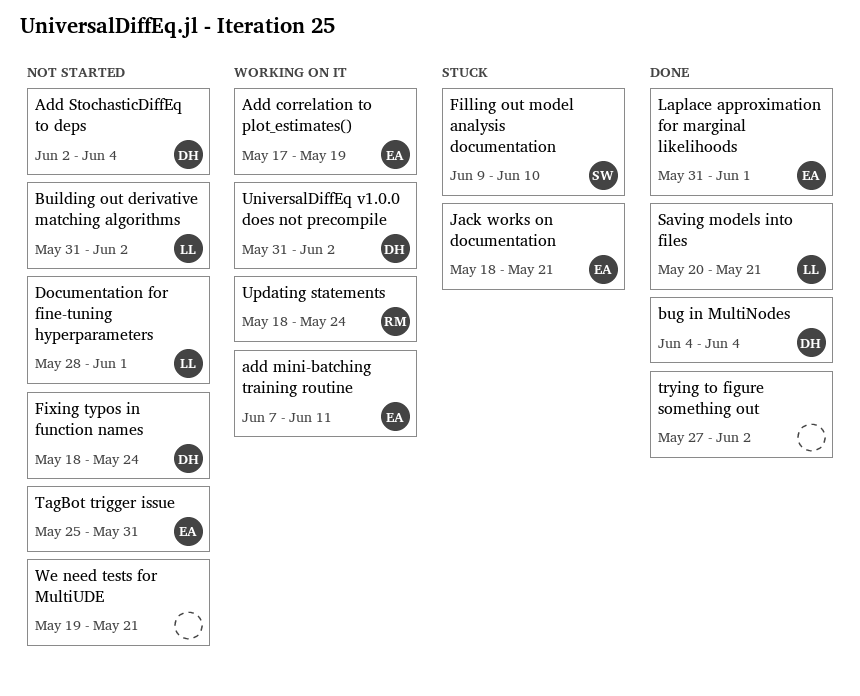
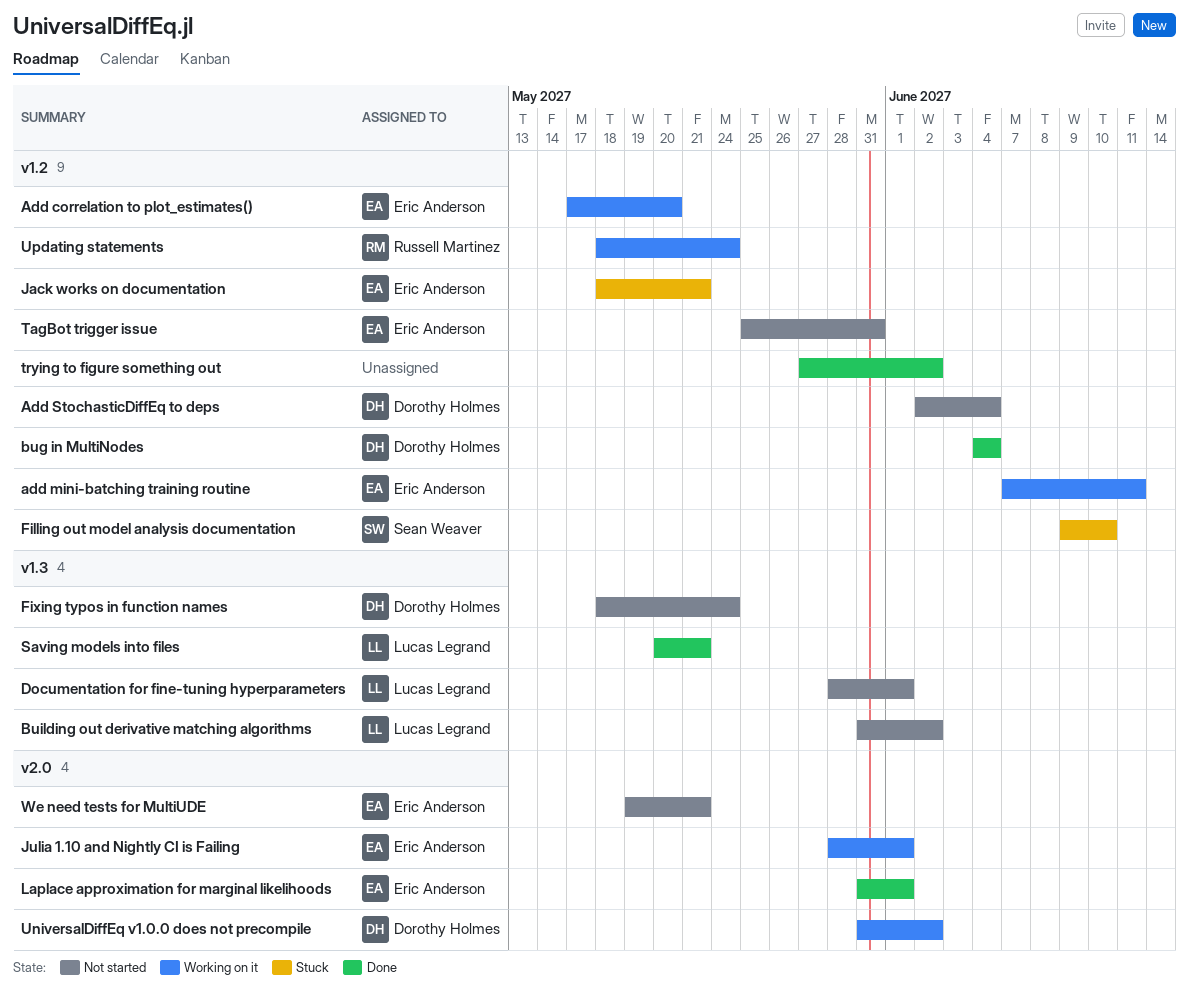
Add correlation to plot_estimates(), due: May 19 -> May 20
Julia 1.10 and Nightly CI is Failing: none -> present
We need tests for MultiUDE, owner: none -> Eric Anderson

